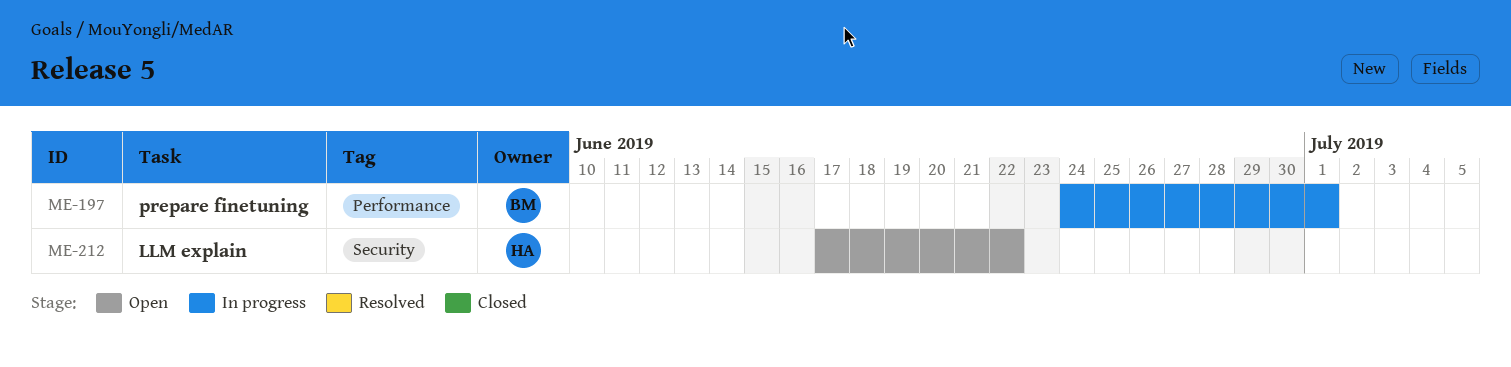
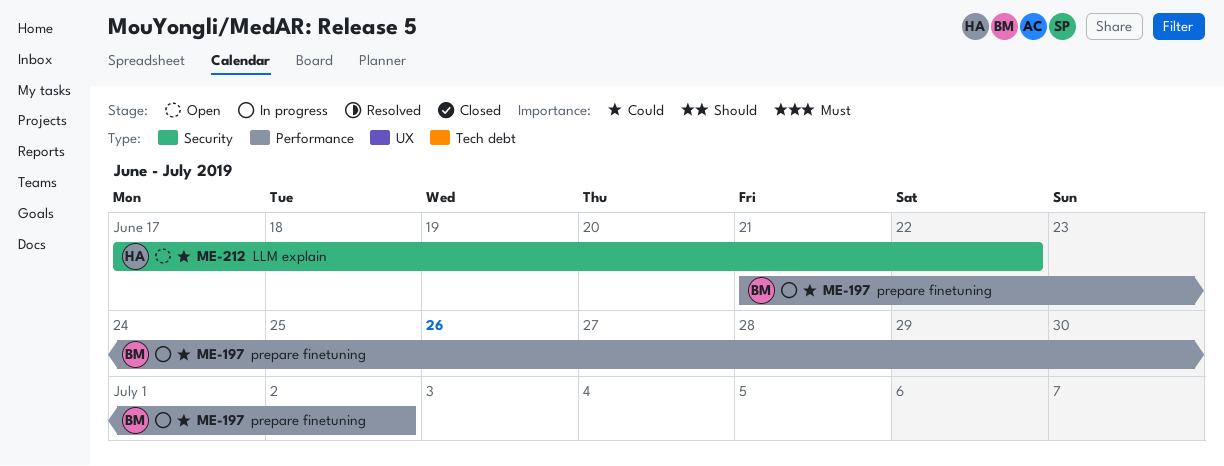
ME-197, start: Jun 24 -> Jun 21
ME-197, due: Jul 1 -> Jul 2

